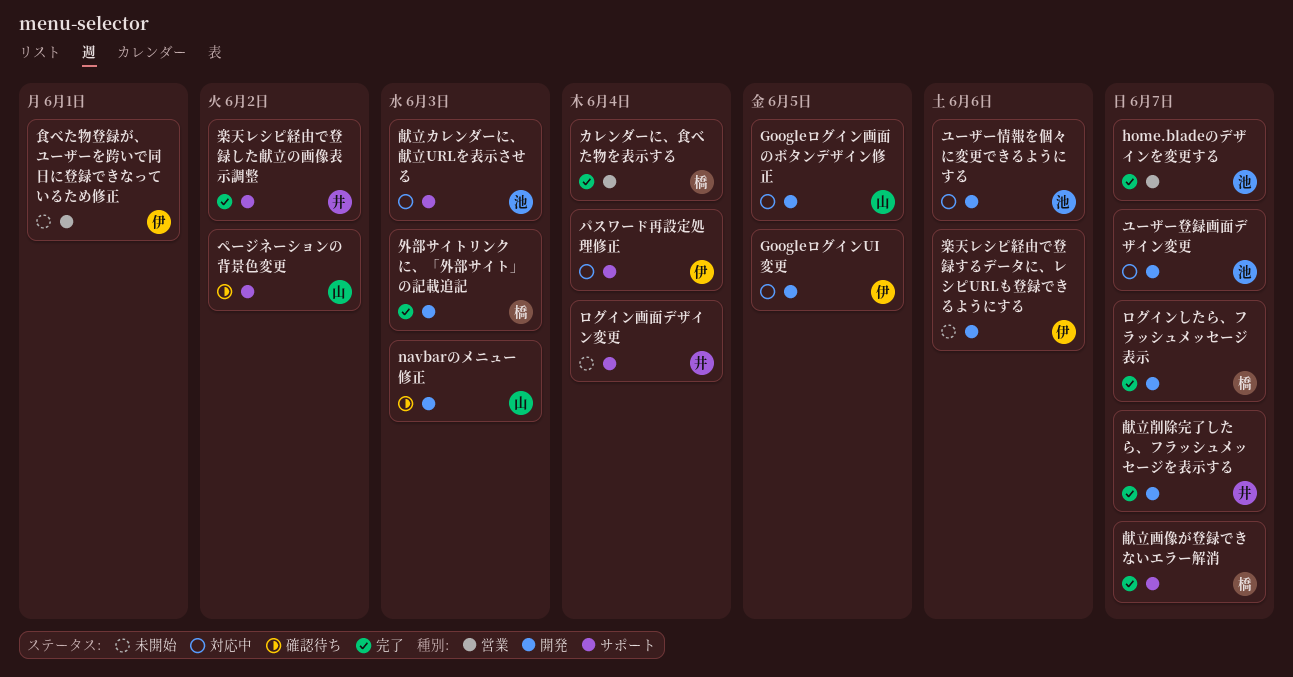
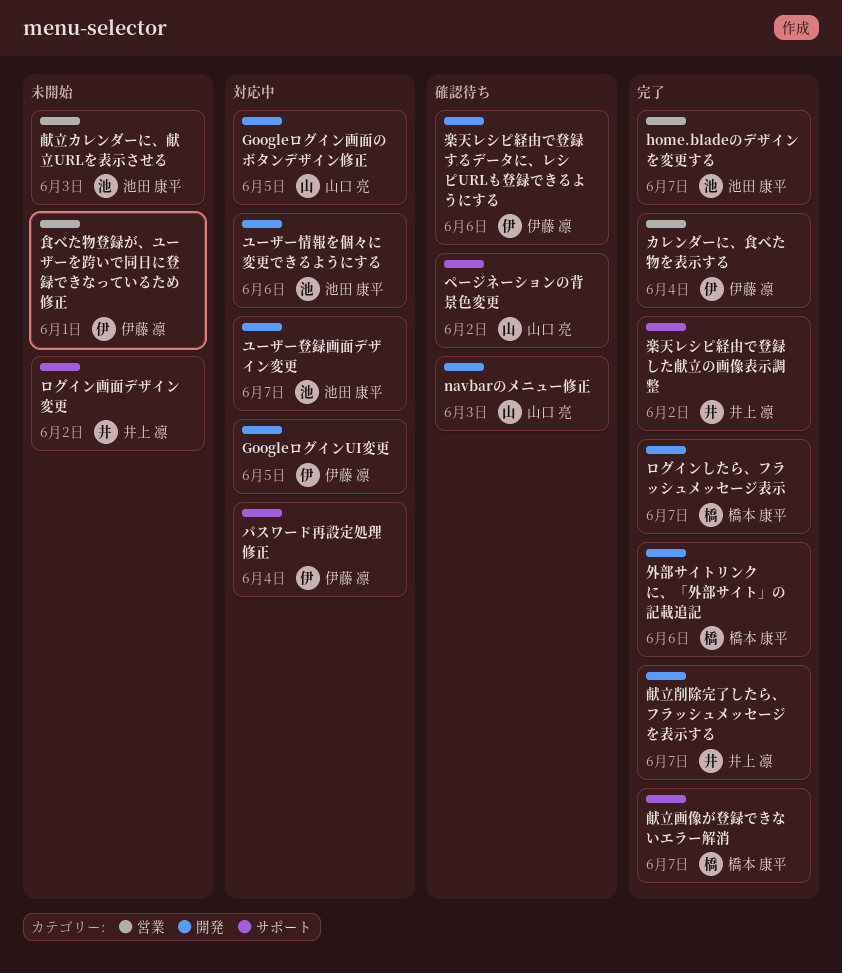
カレンダーに、食べた物を表示する, owner: 橋本 康平 -> 伊藤 凛
ログイン画面デザイン変更, due: Jun 4 -> Jun 2
外部サイトリンクに、「外部サイト」の記載追記, due: Jun 3 -> Jun 6
楽天レシピ経由で登録するデータに、レシピURLも登録できるようにする, status: 未開始 -> 確認待ち
献立カレンダーに、献立URLを表示させる, status: 対応中 -> 未開始
献立カレンダーに、献立URLを表示させる, label: サポート -> 営業

